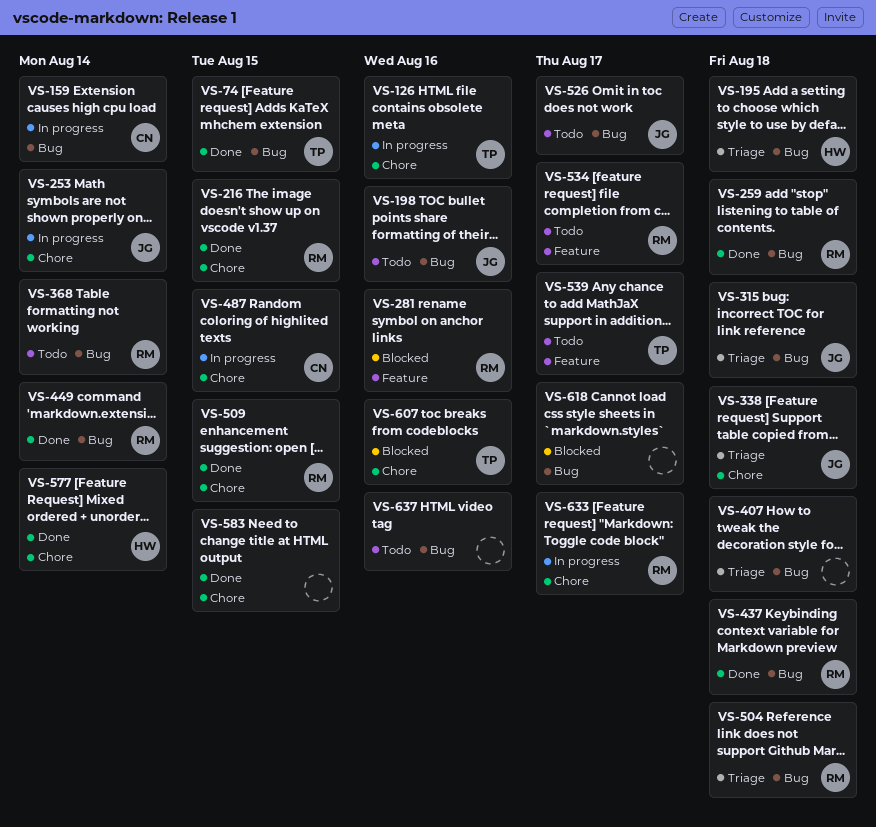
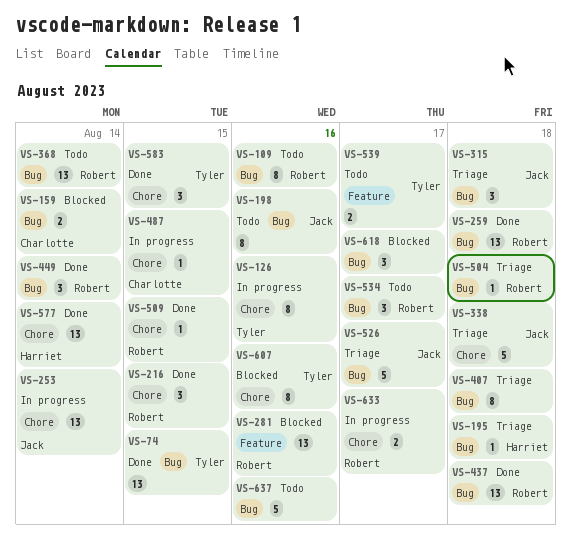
VS-109: none -> present
VS-159, status: In progress -> Blocked
VS-526, status: Todo -> Triage
VS-534, label: Feature -> Bug
VS-583, owner: none -> Tyler

